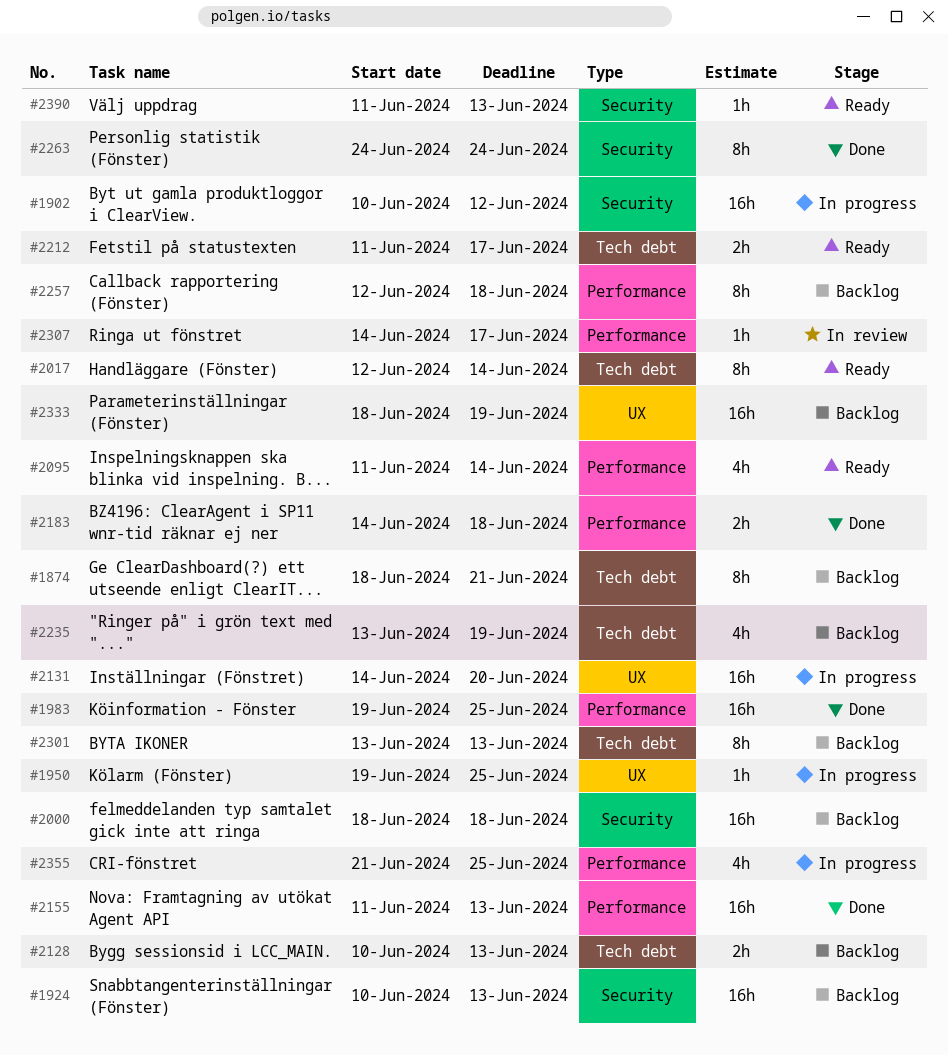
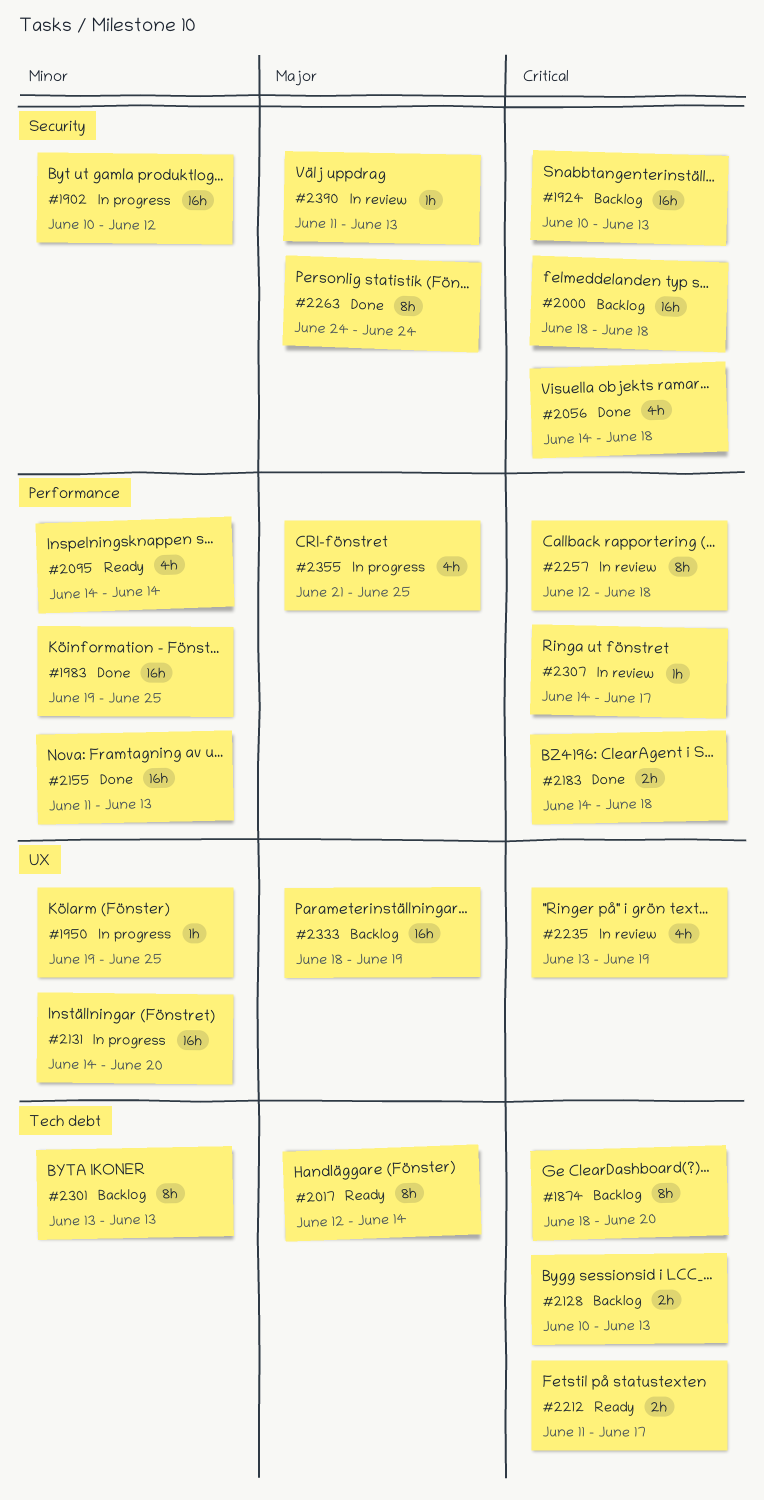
#1874, due: Jun 21 -> Jun 20
#2056: none -> present
#2095, start: Jun 11 -> Jun 14
#2235, status: Backlog -> In review
#2235, label: Tech debt -> UX
#2257, status: Backlog -> In review
#2390, status: Ready -> In review

